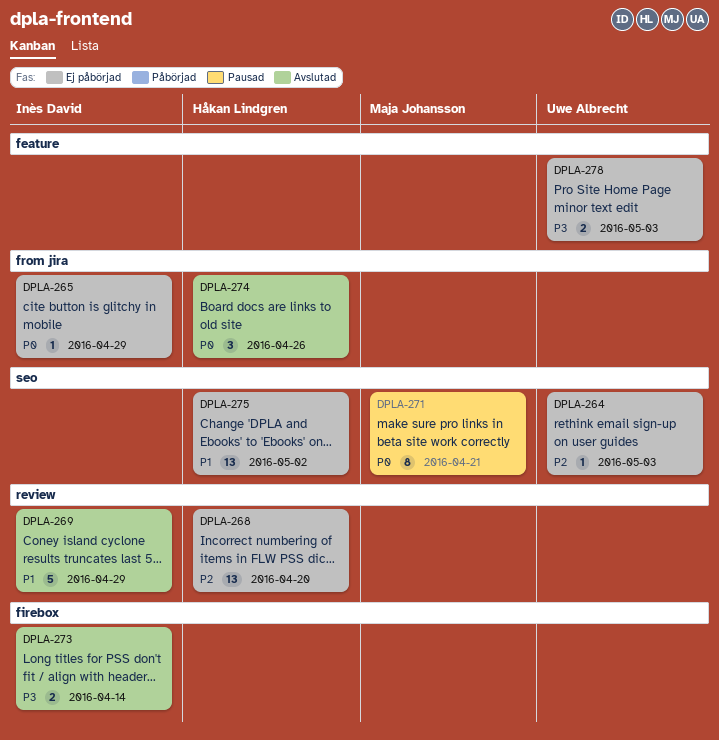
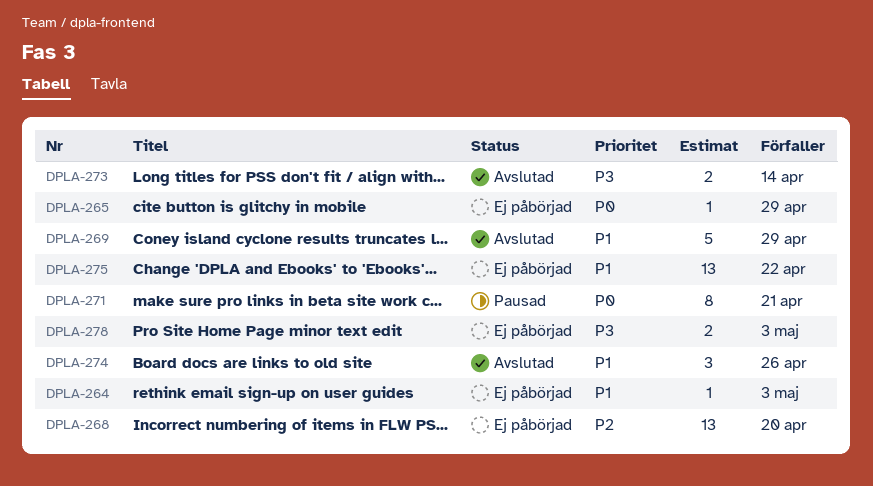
DPLA-264, priority: P2 -> P1
DPLA-274, priority: P0 -> P1
DPLA-275, due: May 2 -> Apr 22

